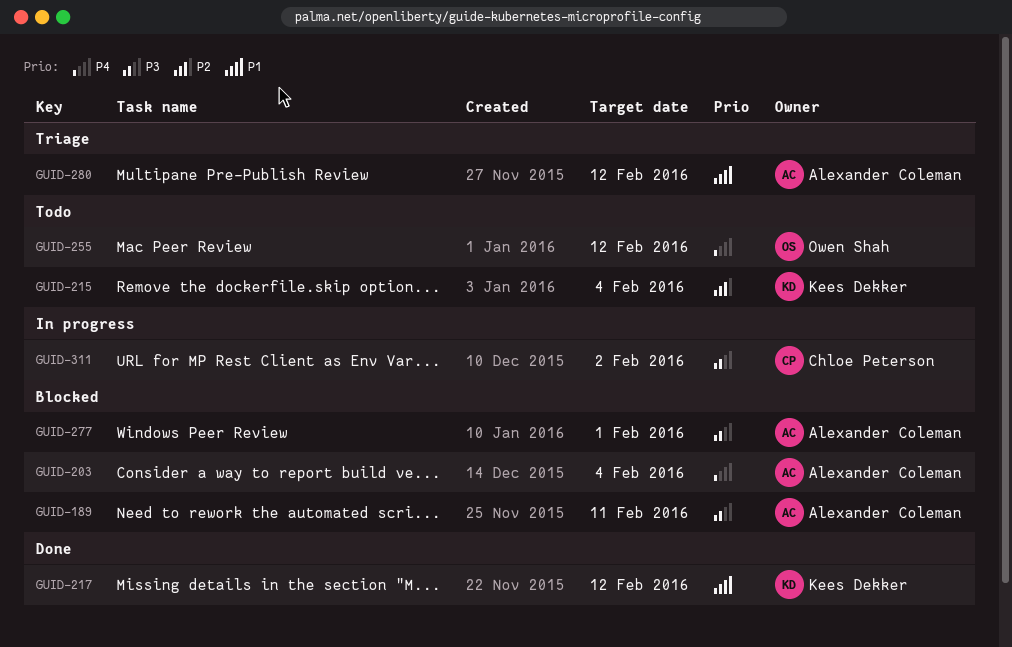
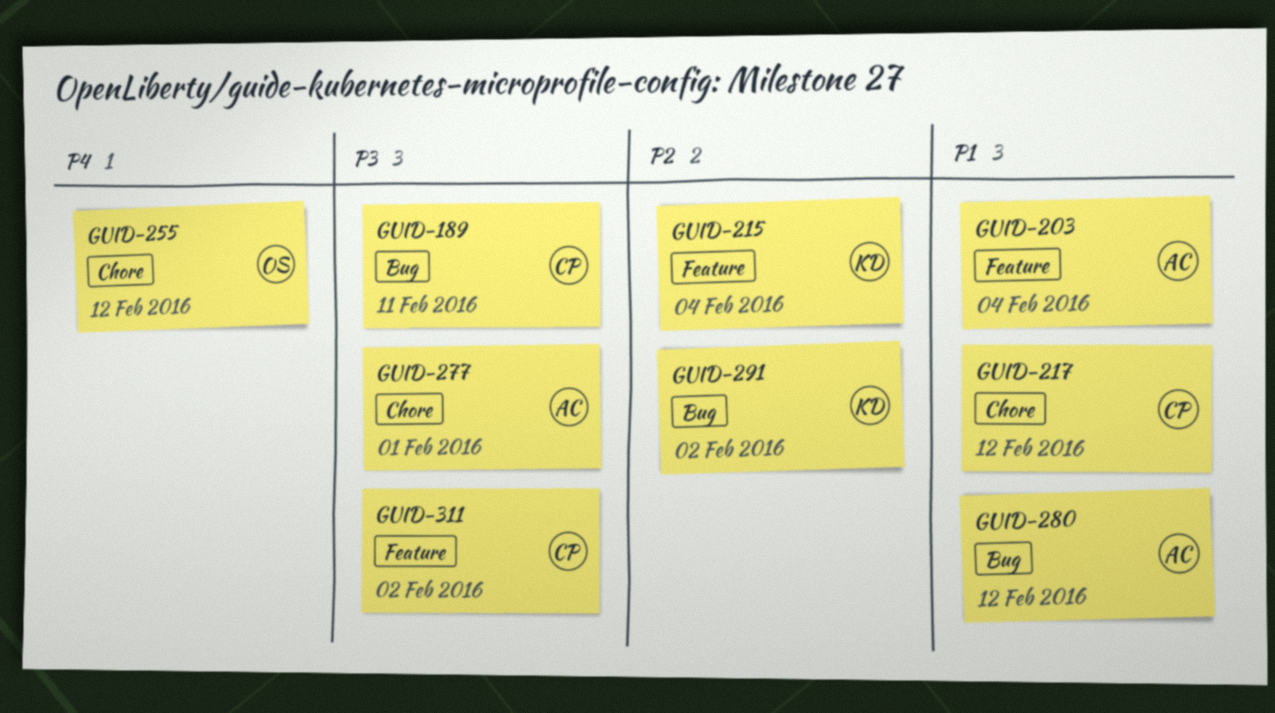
GUID-189, owner: Alexander Coleman -> Chloe Peterson
GUID-203, priority: P4 -> P1
GUID-217, owner: Kees Dekker -> Chloe Peterson
GUID-291: none -> present

